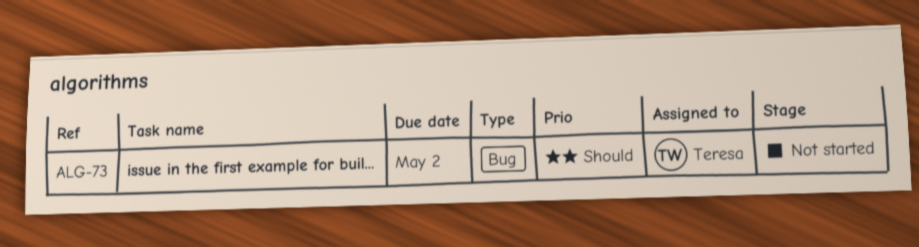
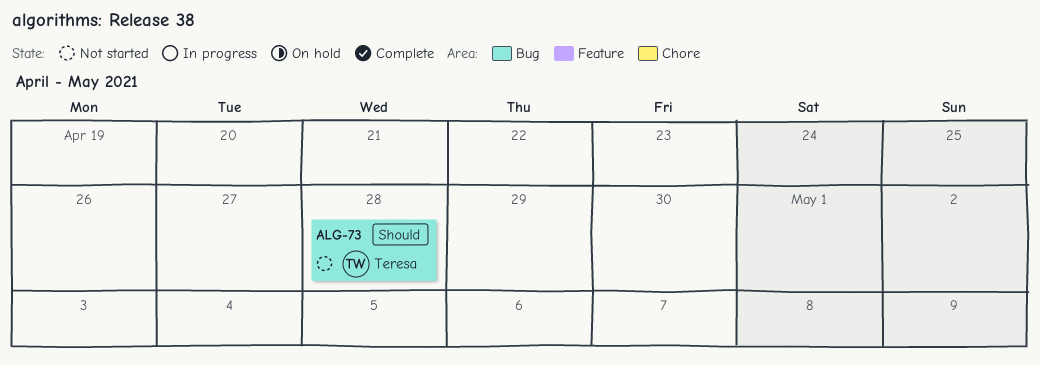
ALG-73, due: May 2 -> Apr 28

